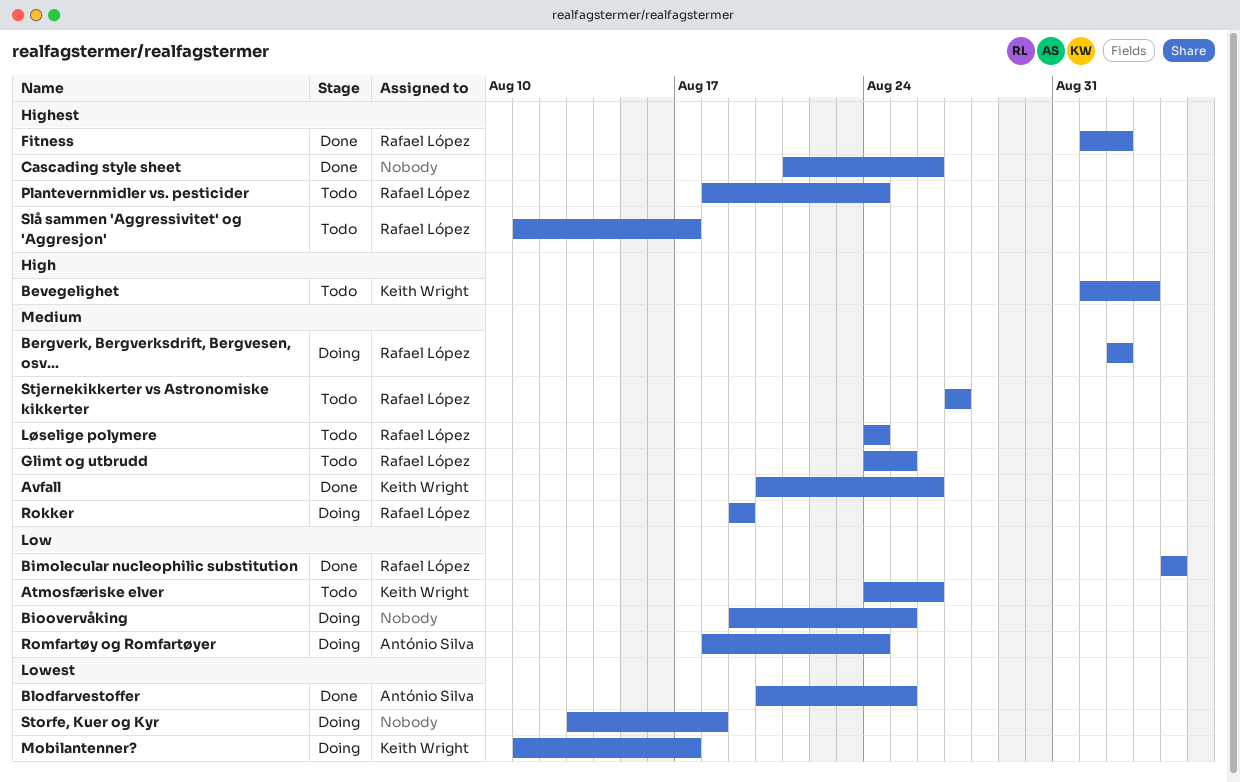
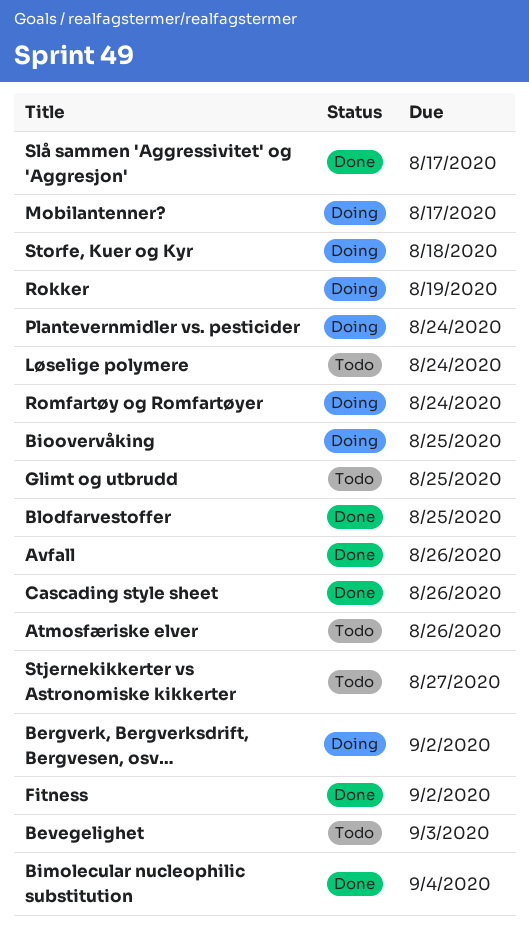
Plantevernmidler vs. pesticider, status: Todo -> Doing
Slå sammen 'Aggressivitet' og 'Aggresjon', status: Todo -> Done

